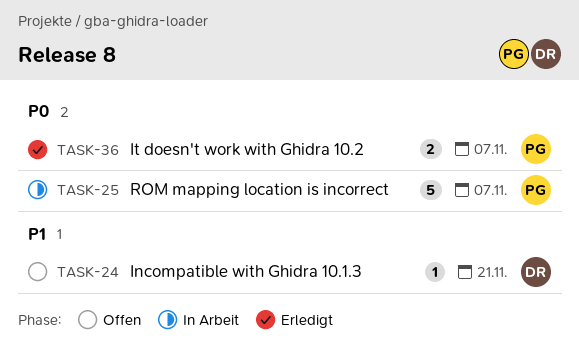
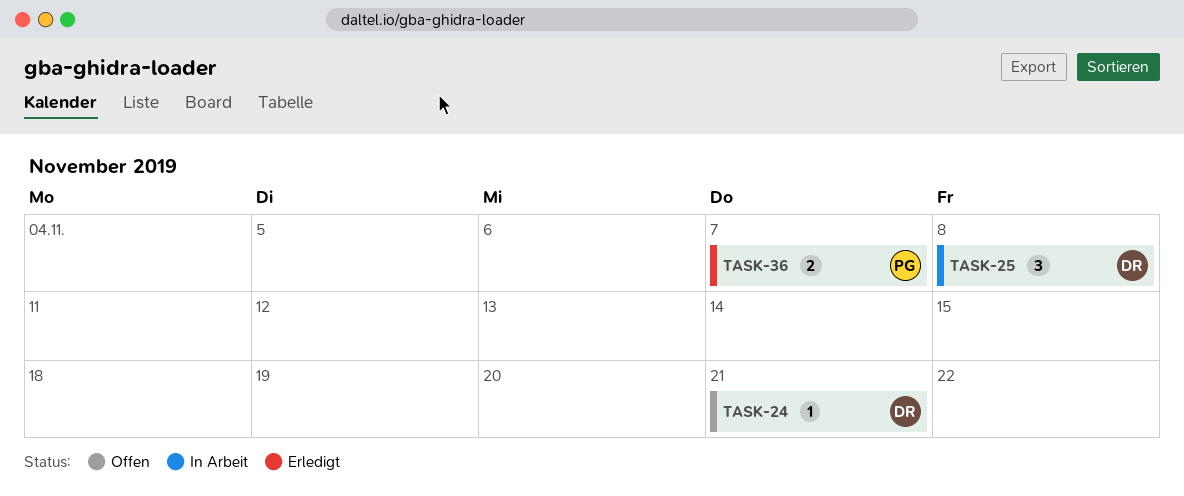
TASK-25, owner: PG -> DR
TASK-25, estimate: 5 -> 3
TASK-25, due: Nov 7 -> Nov 8

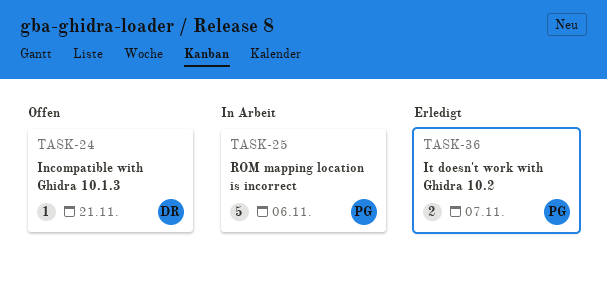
TASK-25, owner: DR -> PG
TASK-25, estimate: 3 -> 5
TASK-25, due: Nov 8 -> Nov 6

